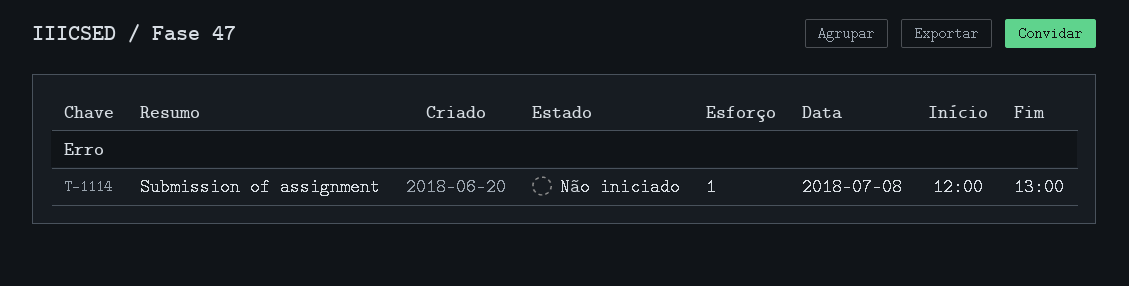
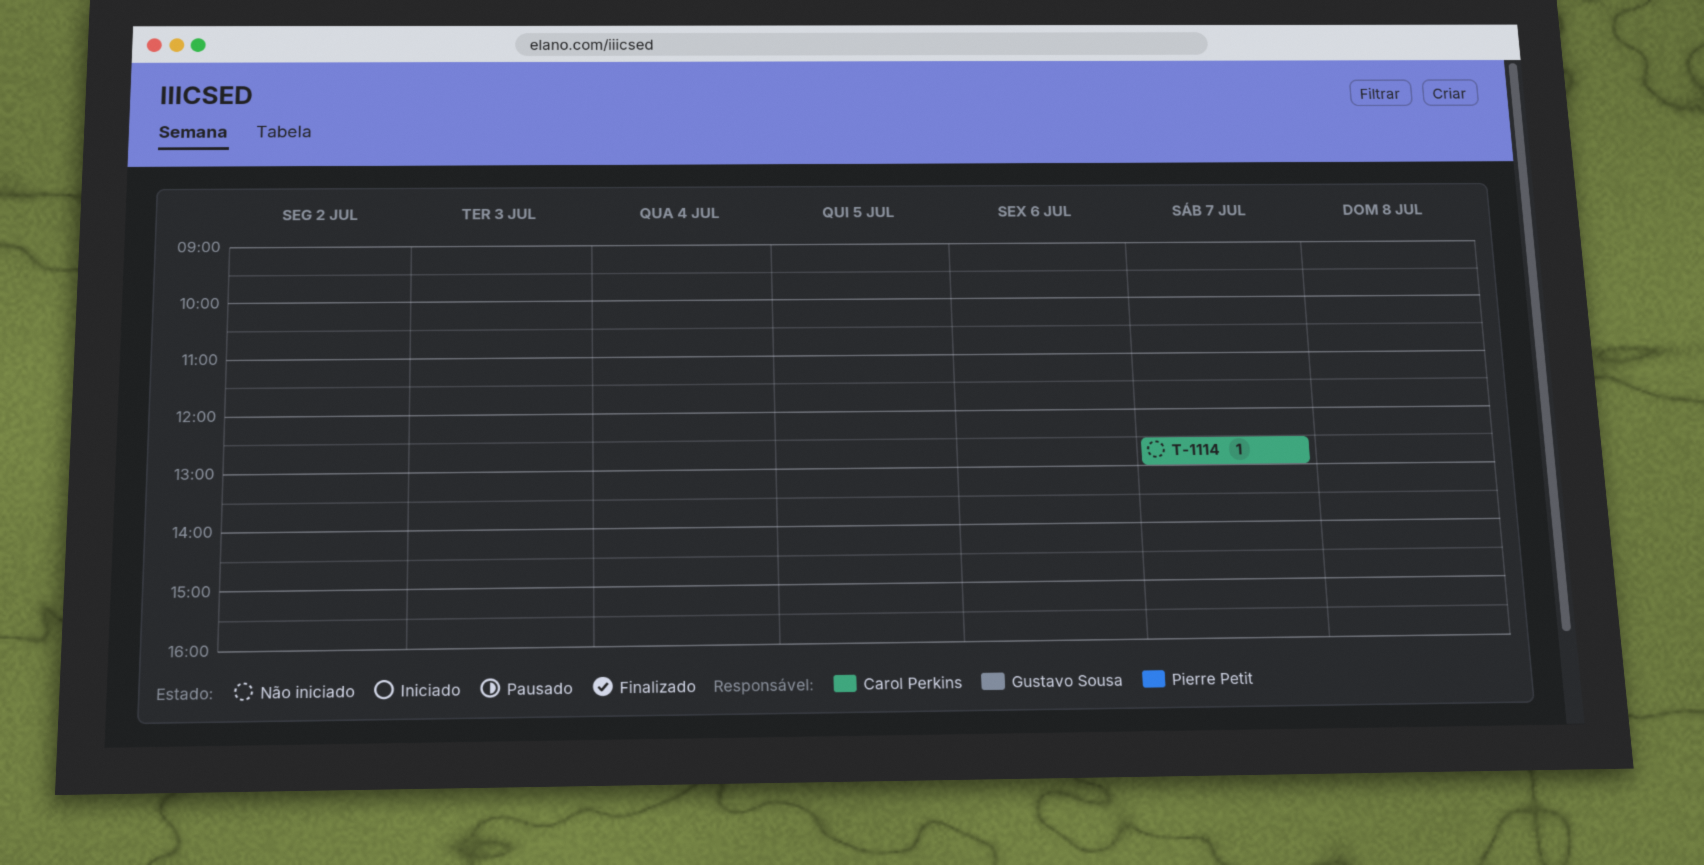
T-1114, day: Jul 8 -> Jul 7
T-1114, begins: 12:00 -> 12:30

